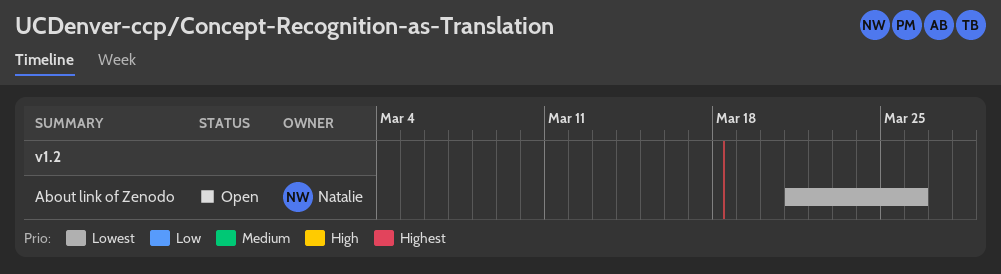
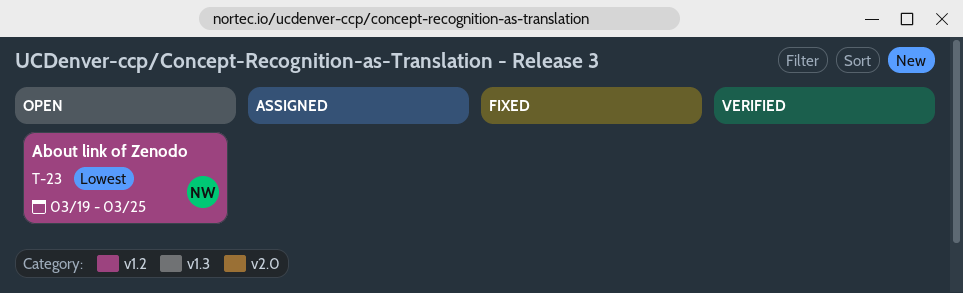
About link of Zenodo, start: Mar 21 -> Mar 19
About link of Zenodo, due: Mar 26 -> Mar 25

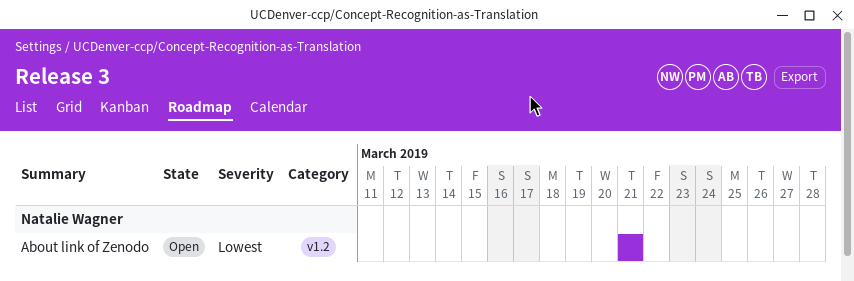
About link of Zenodo, start: Mar 19 -> Mar 21
About link of Zenodo, due: Mar 25 -> Mar 21

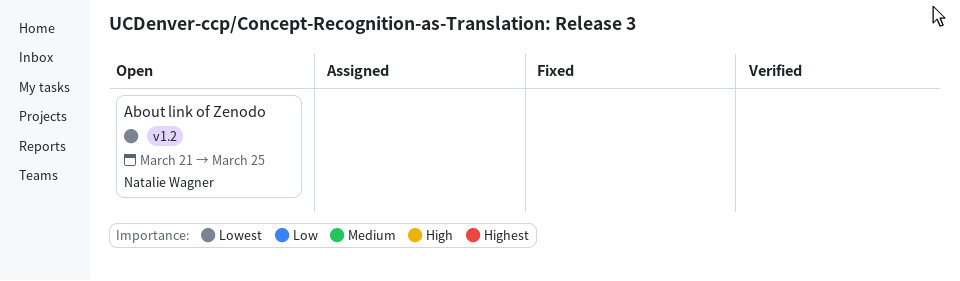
About link of Zenodo, due: Mar 21 -> Mar 25

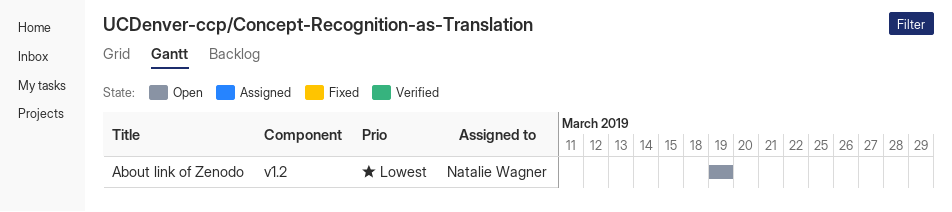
About link of Zenodo, start: Mar 21 -> Mar 19
About link of Zenodo, due: Mar 25 -> Mar 19

